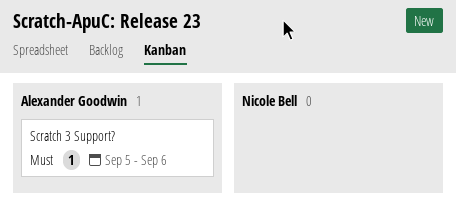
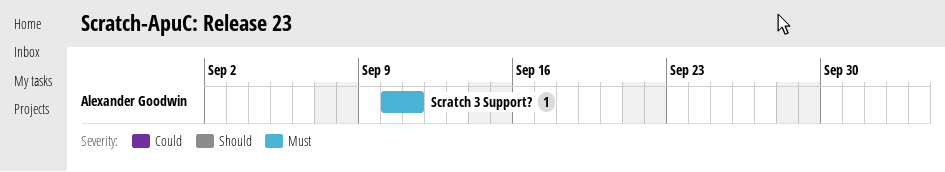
Scratch 3 Support?, start: Sep 5 -> Sep 10
Scratch 3 Support?, due: Sep 6 -> Sep 11

